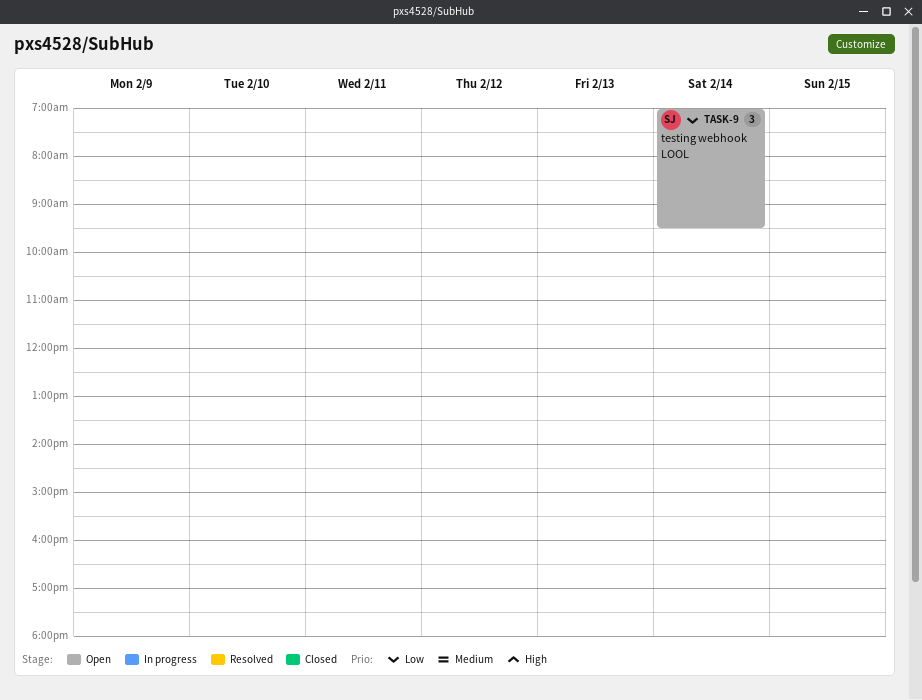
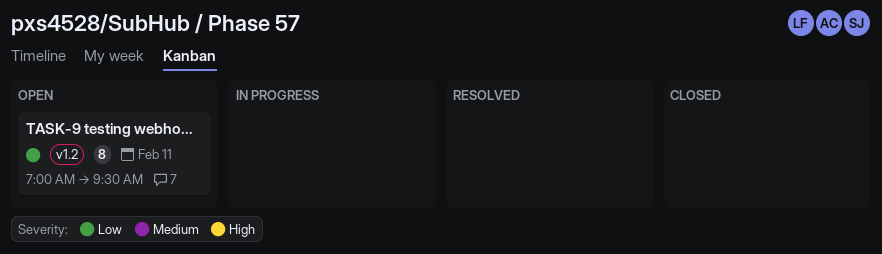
TASK-9, estimate: 3 -> 8
TASK-9, day: Feb 14 -> Feb 11

